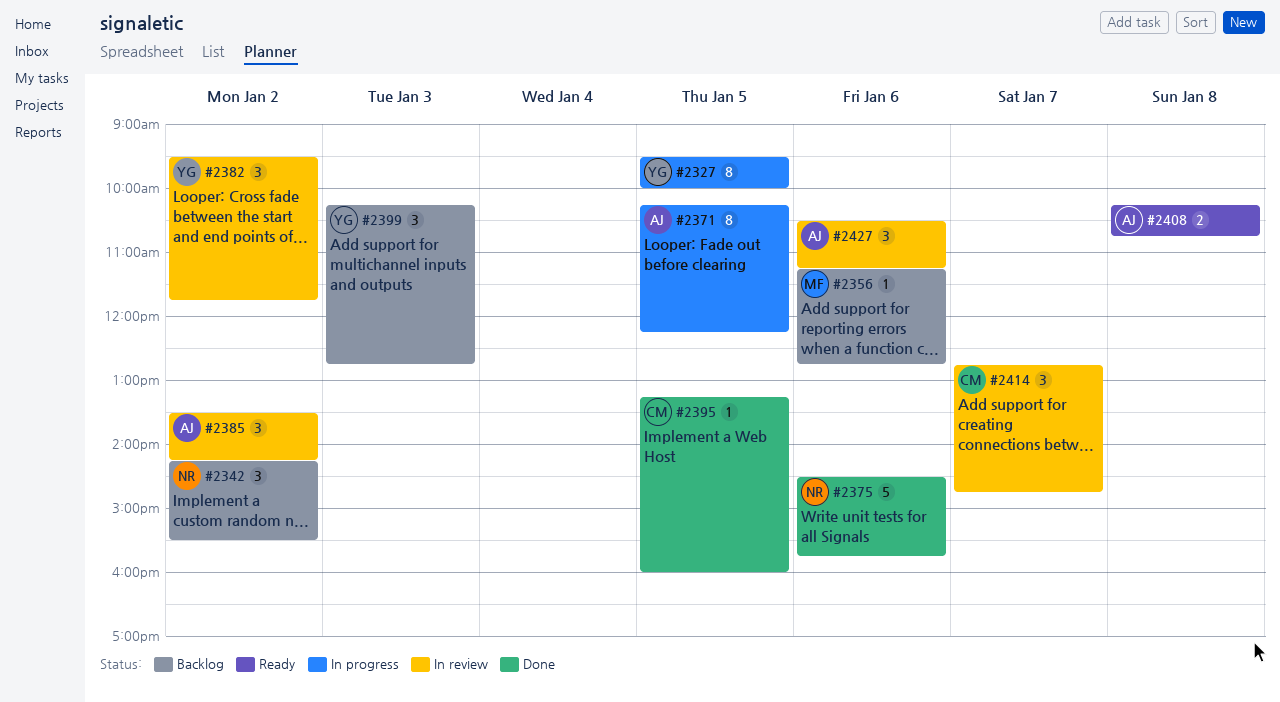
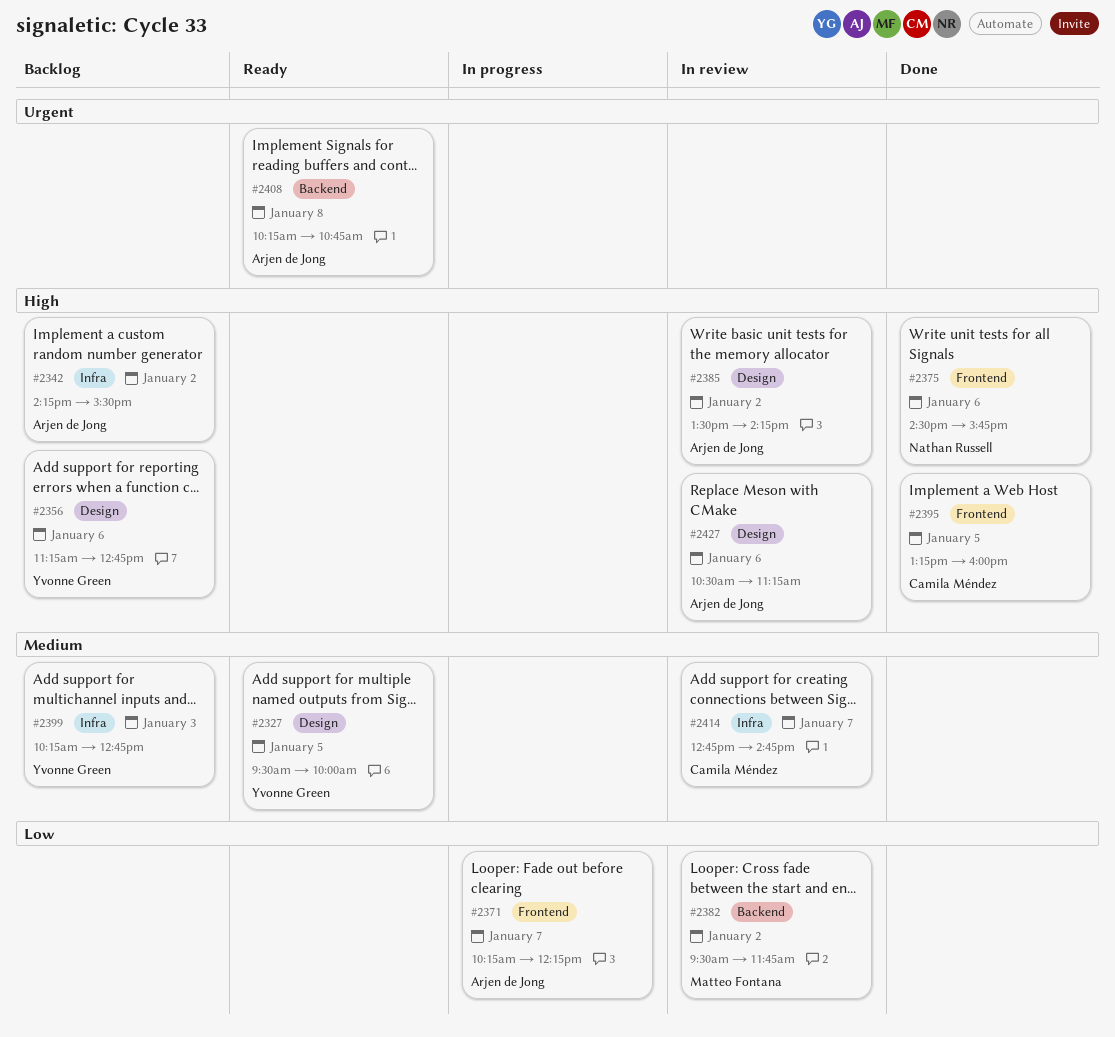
#2327, status: In progress -> Ready
#2342, owner: Nathan Russell -> Arjen de Jong
#2356, owner: Matteo Fontana -> Yvonne Green
#2371, day: Jan 5 -> Jan 7
#2382, owner: Yvonne Green -> Matteo Fontana

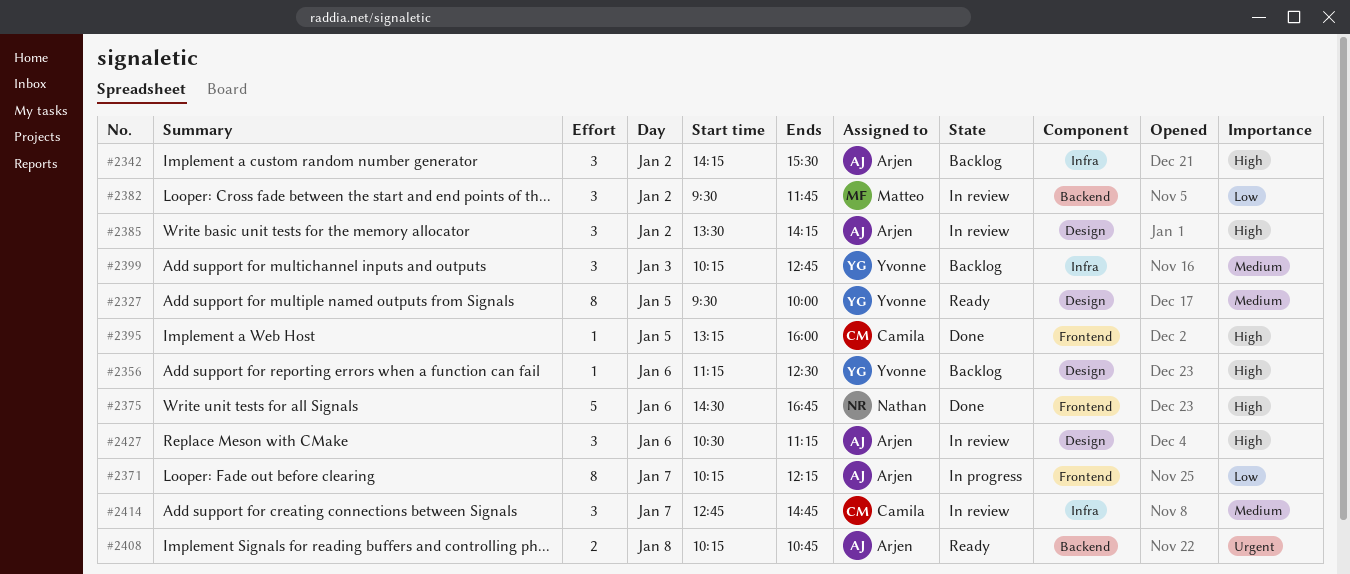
#2356, ends: 12:45 -> 12:30
#2375, ends: 15:45 -> 16:45

